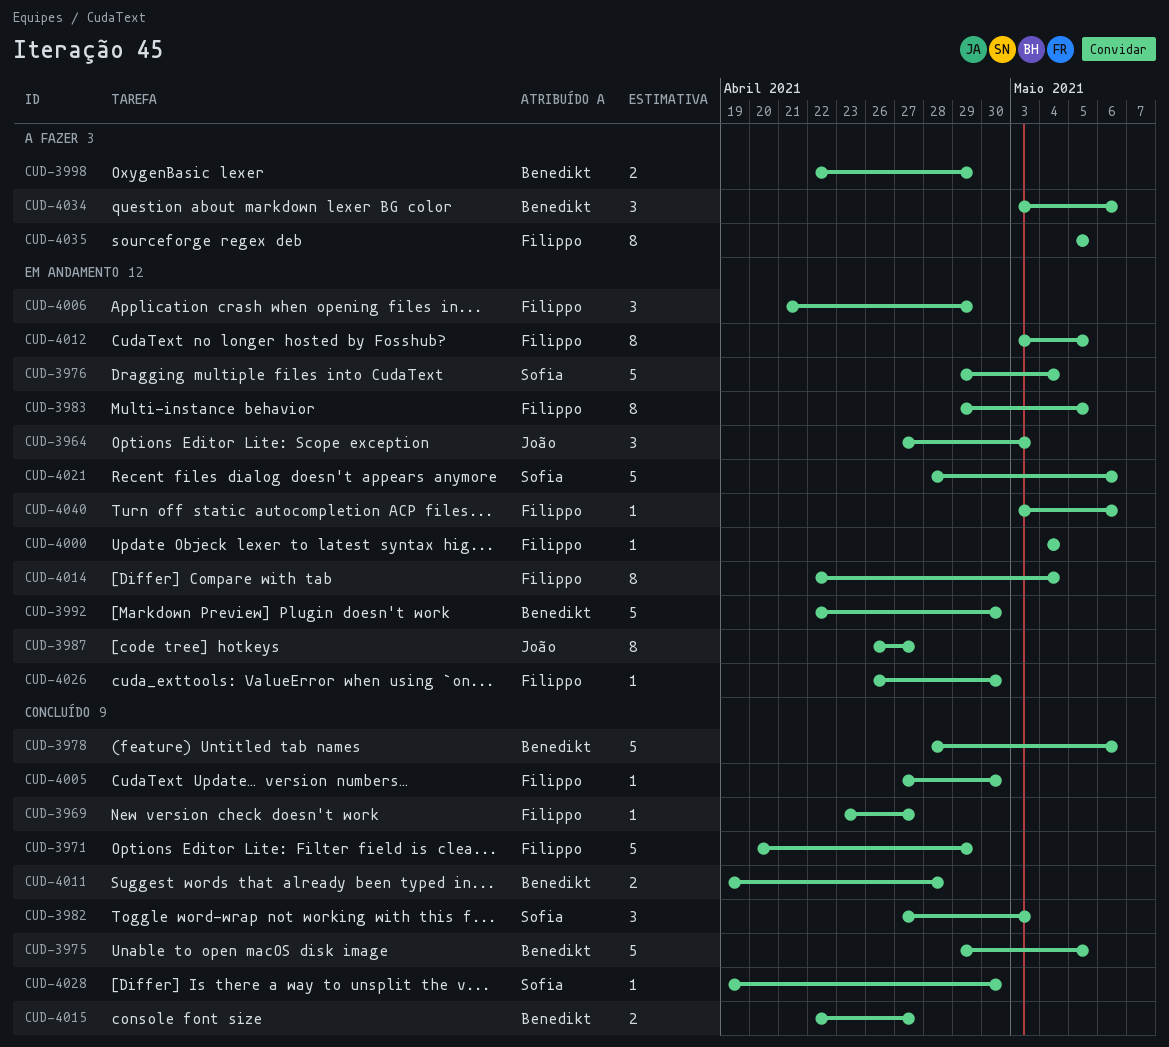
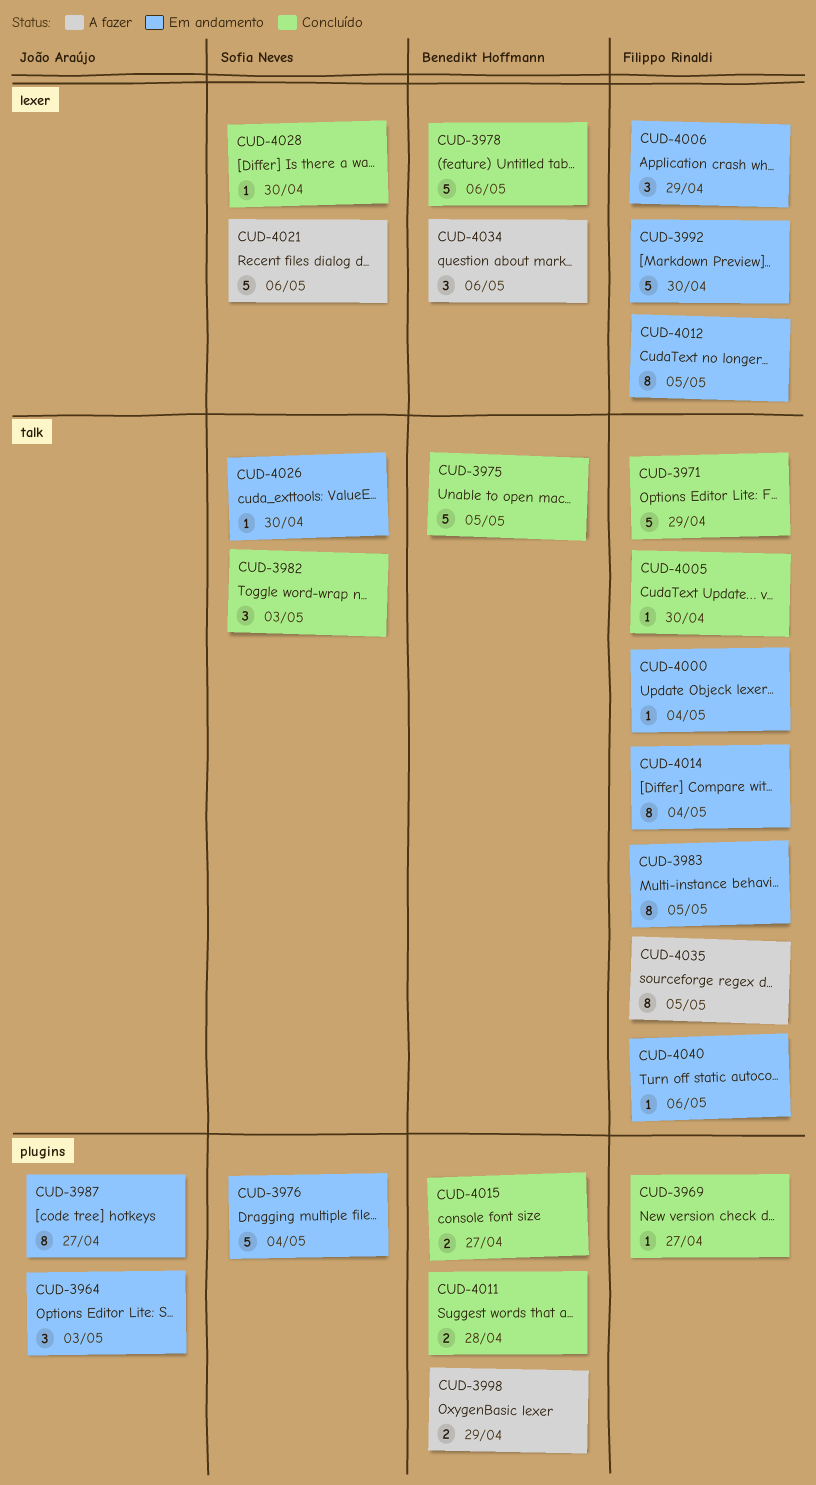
CUD-3992, owner: Benedikt Hoffmann -> Filippo Rinaldi
CUD-4021, status: Em andamento -> A fazer
CUD-4026, owner: Filippo Rinaldi -> Sofia Neves

